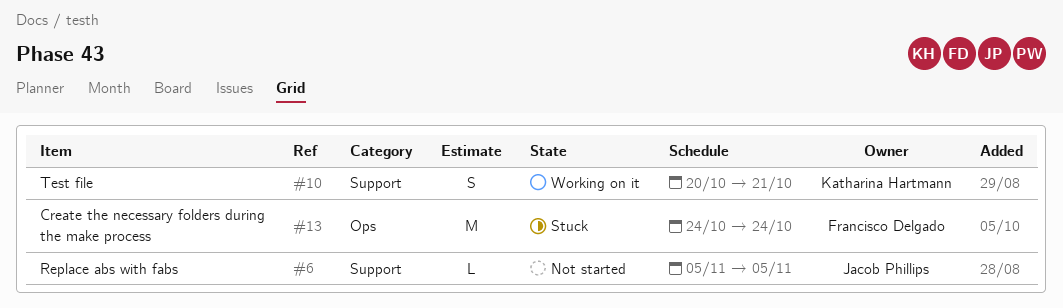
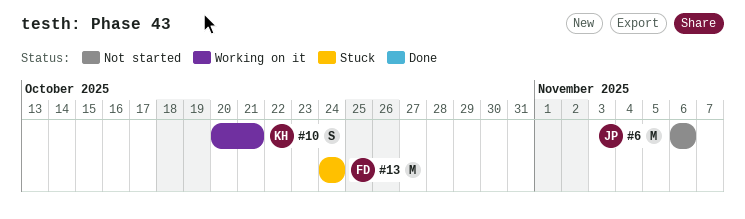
#6, estimate: L -> M
#6, start: Nov 5 -> Nov 6
#6, due: Nov 5 -> Nov 6

